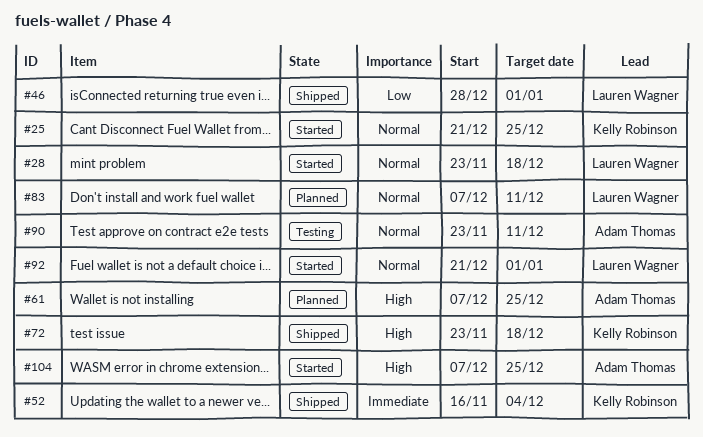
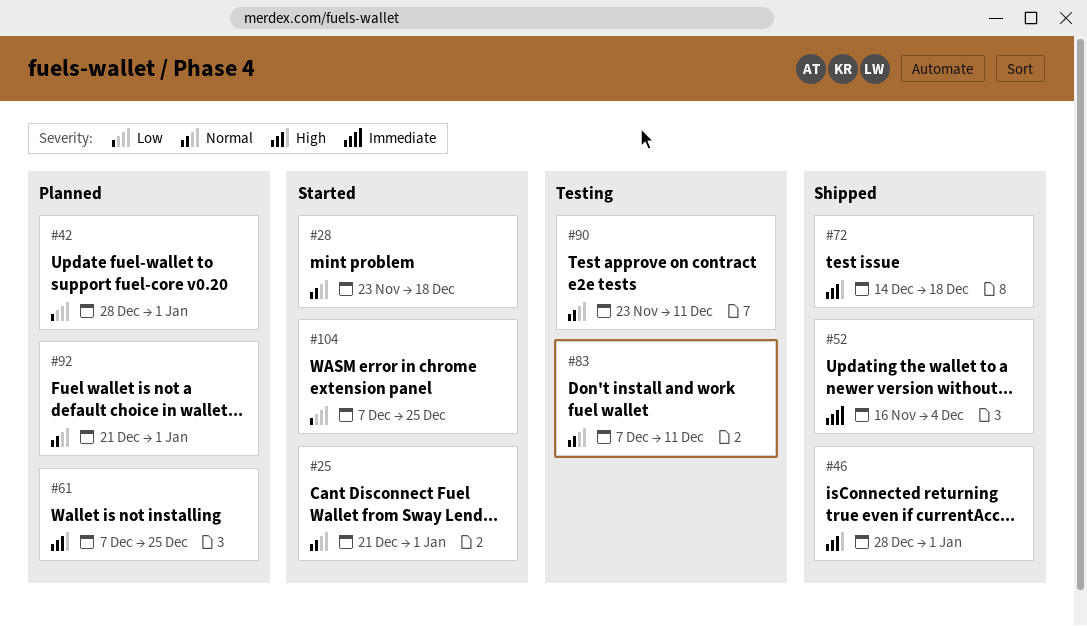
#25, due: Dec 25 -> Jan 1
#42: none -> present
#46, priority: Low -> High
#72, start: Nov 23 -> Dec 14
#83, status: Planned -> Testing
#92, status: Started -> Planned
#104, priority: High -> Low

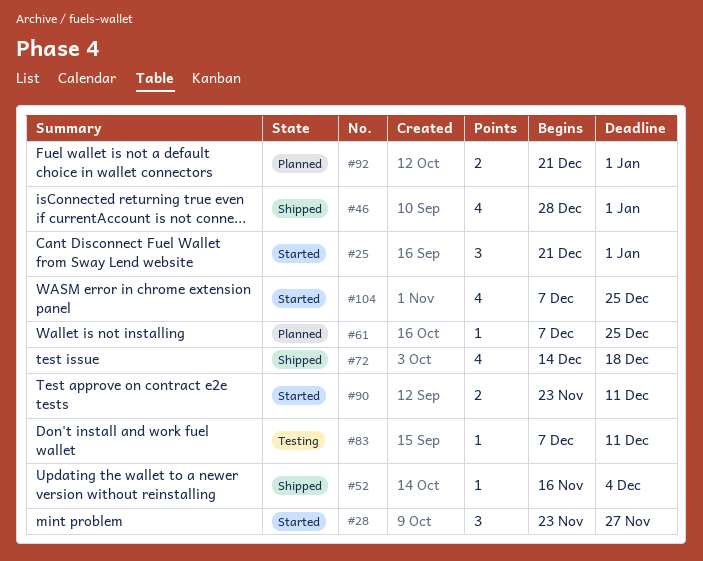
#28, due: Dec 18 -> Nov 27
#42: present -> none
#90, status: Testing -> Started

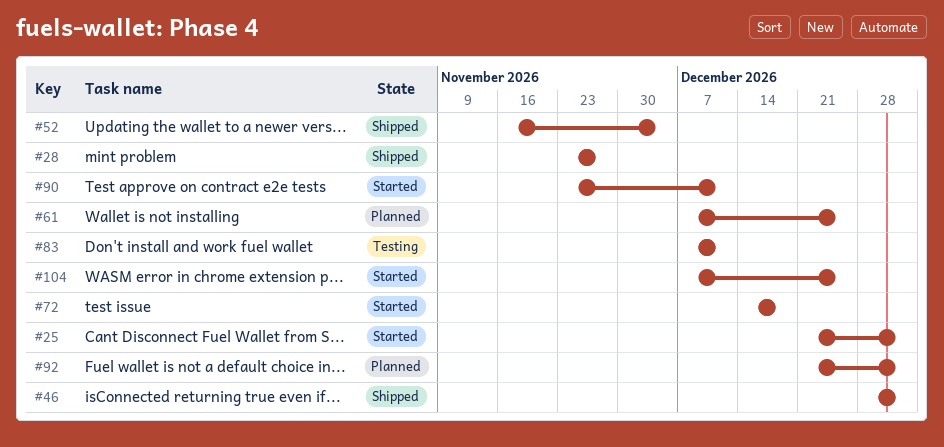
#28, status: Started -> Shipped
#72, status: Shipped -> Started

